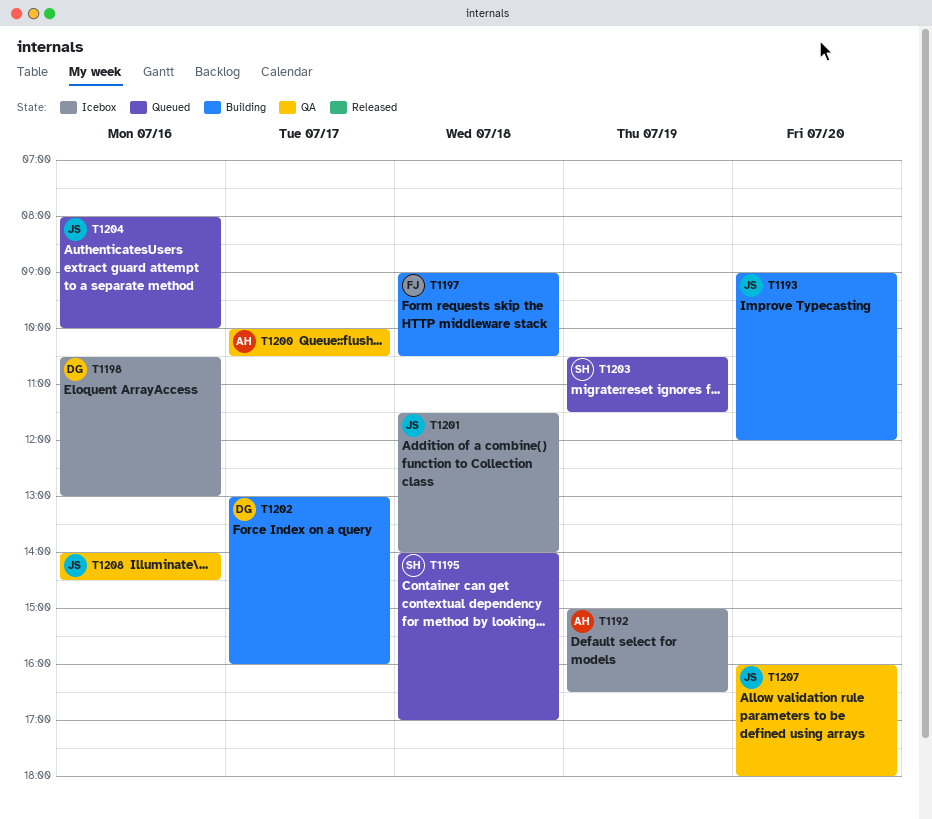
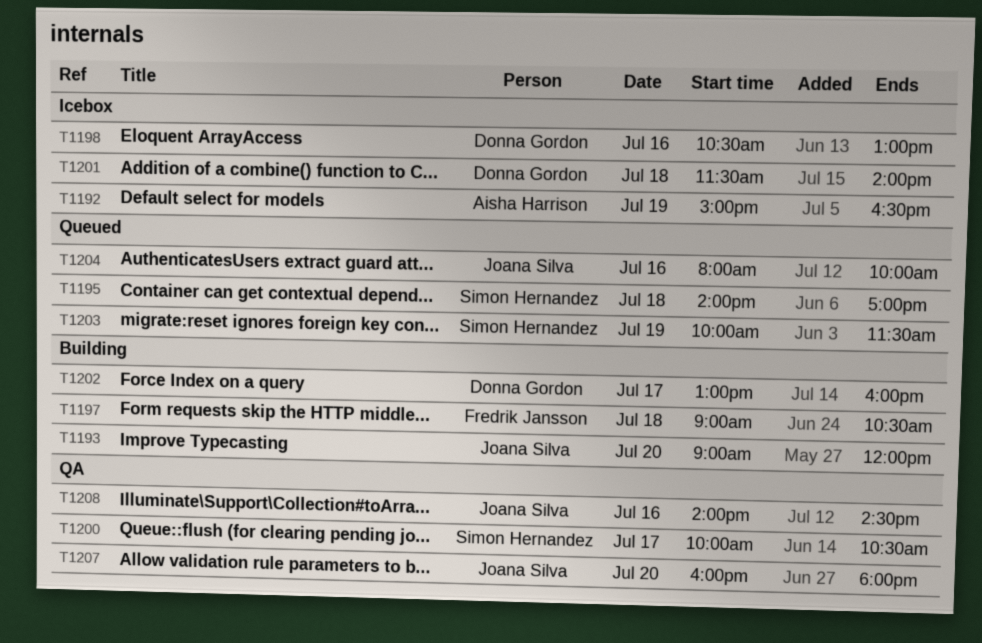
T1200, owner: Aisha Harrison -> Simon Hernandez
T1201, owner: Joana Silva -> Donna Gordon
T1203, begins: 10:30 -> 10:00

